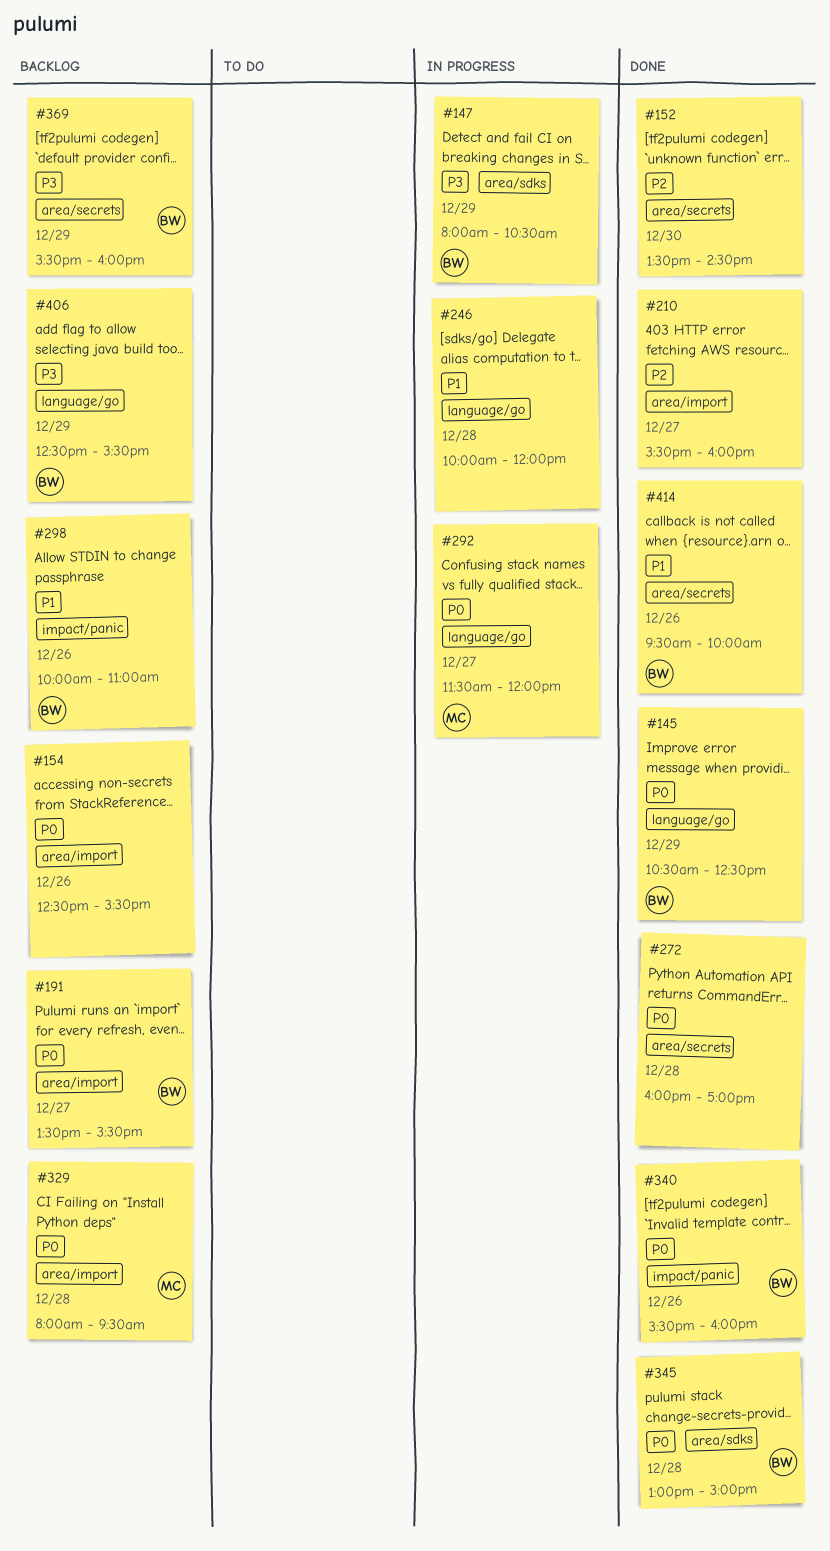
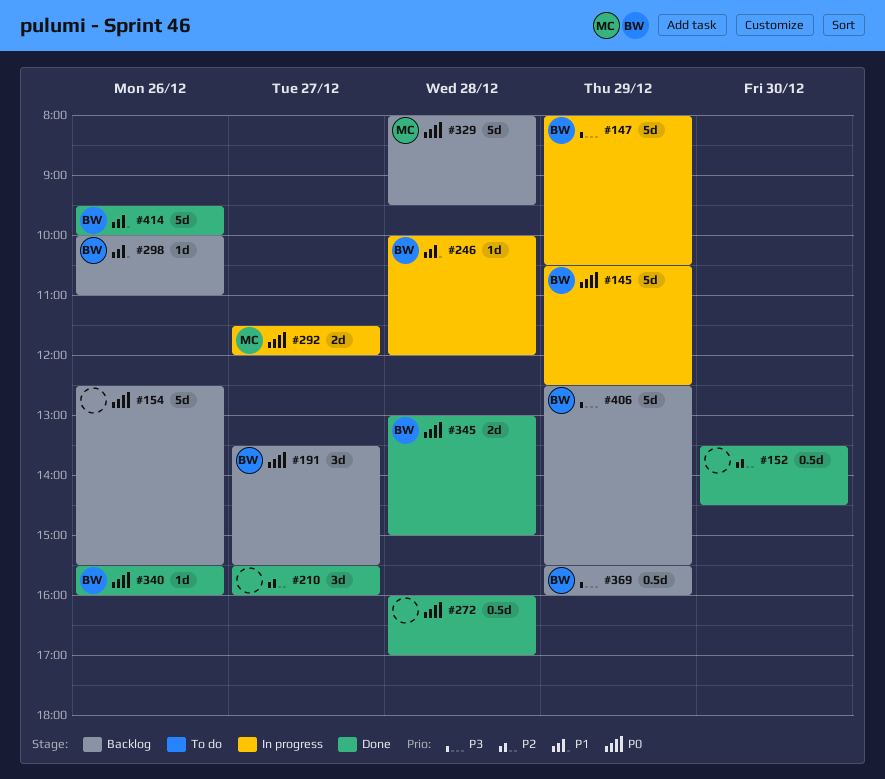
#145, status: Done -> In progress
#246, owner: none -> BW

